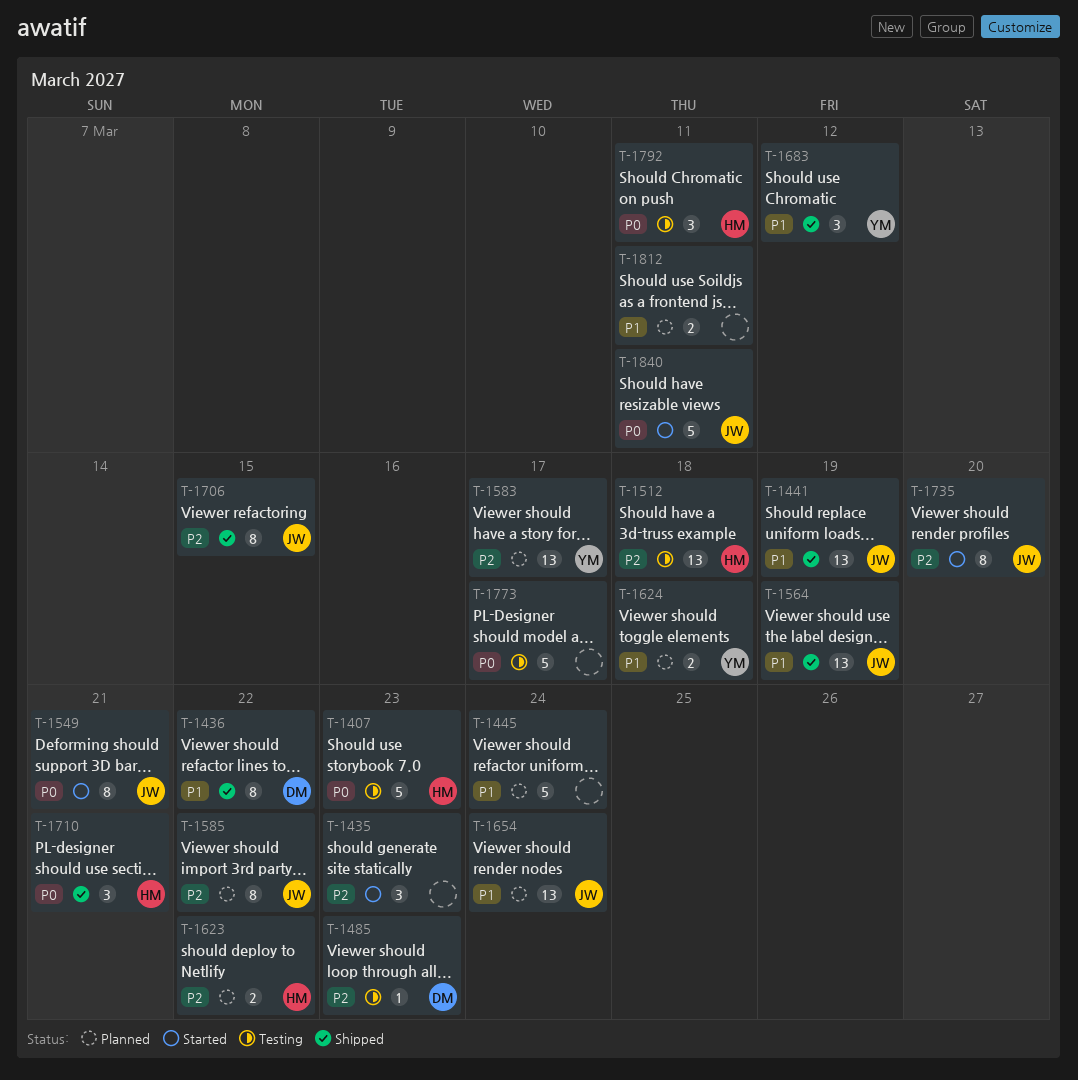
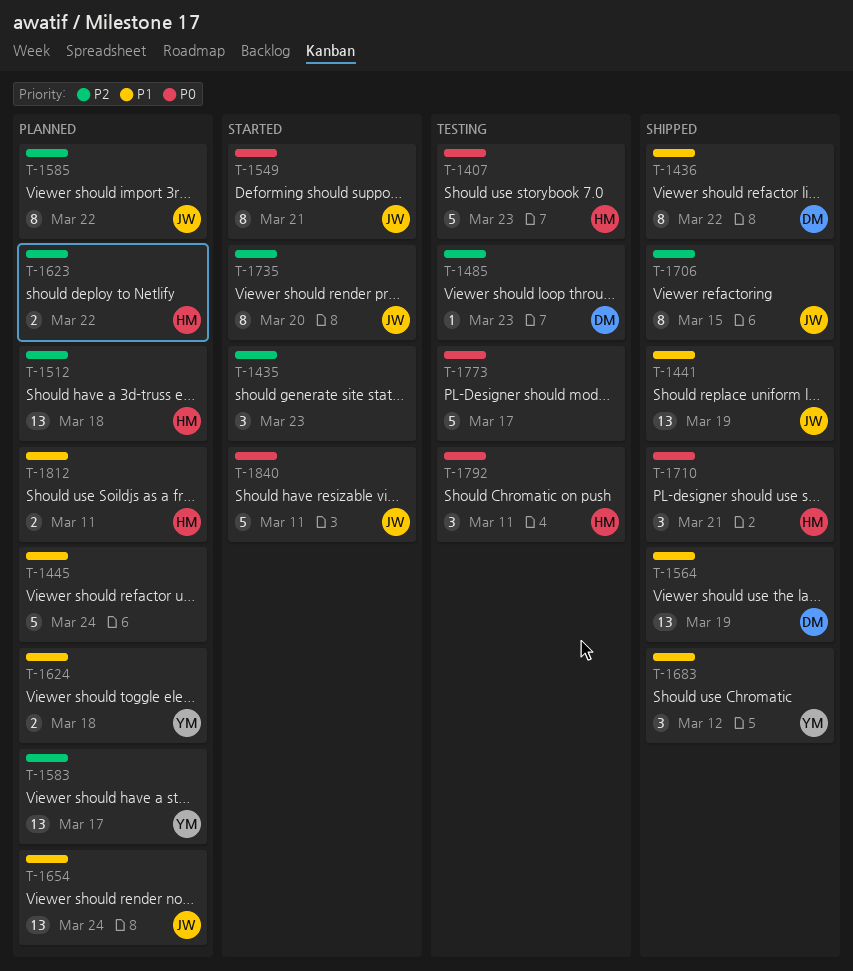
T-1512, status: Testing -> Planned
T-1564, owner: JW -> DM
T-1812, owner: none -> HM

